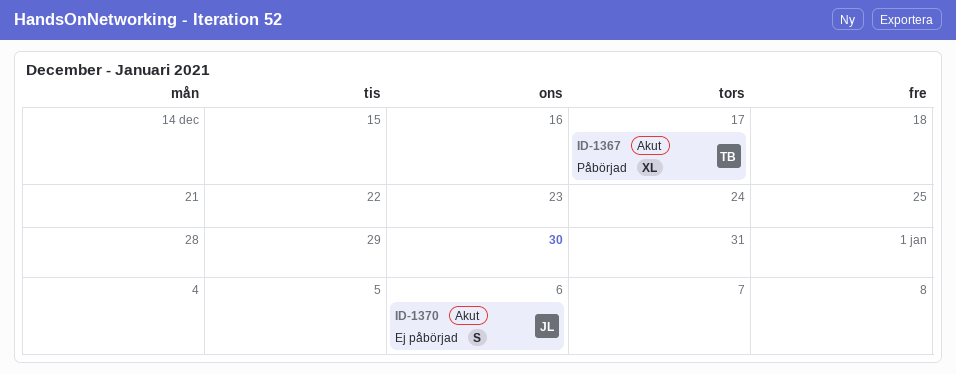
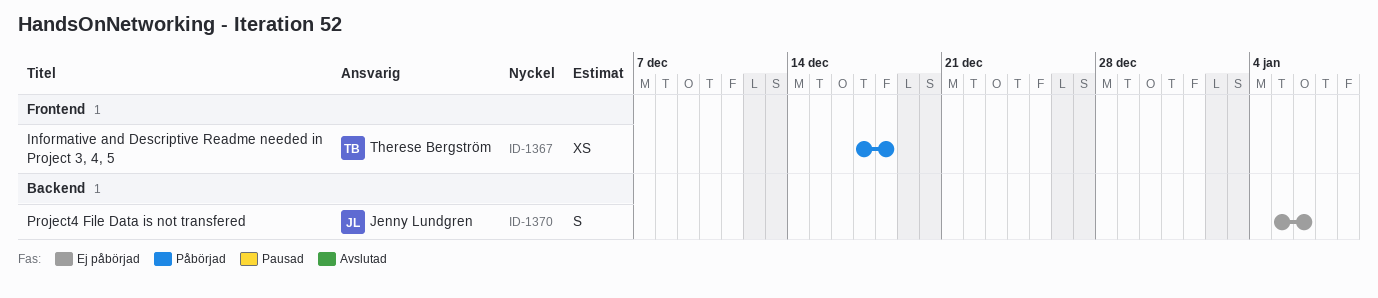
ID-1367, estimate: XL -> XS
ID-1367, due: Dec 17 -> Dec 18

